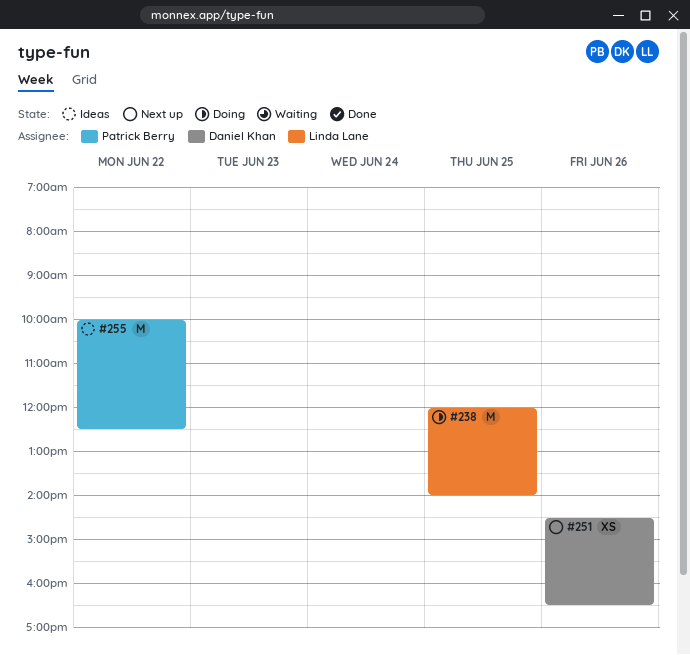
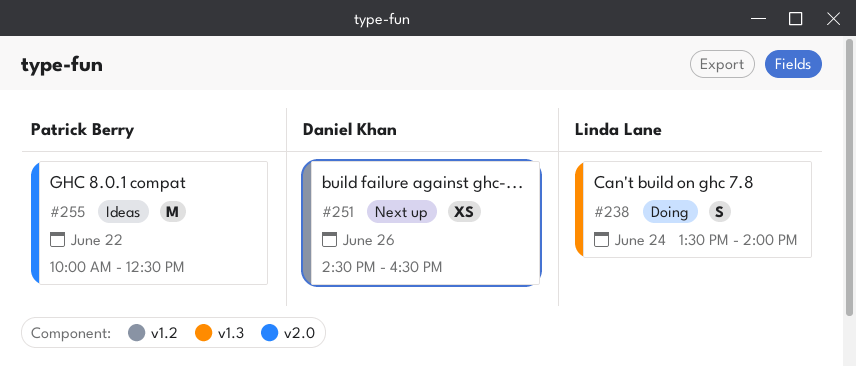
#238, estimate: M -> S
#238, day: Jun 25 -> Jun 24
#238, begins: 12:00 -> 13:30

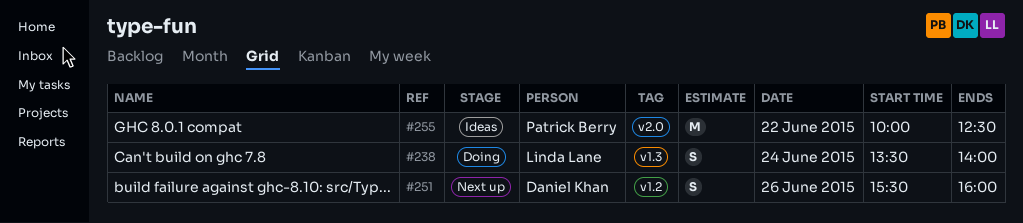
#251, estimate: XS -> S
#251, begins: 14:30 -> 15:30
#251, ends: 16:30 -> 16:00

